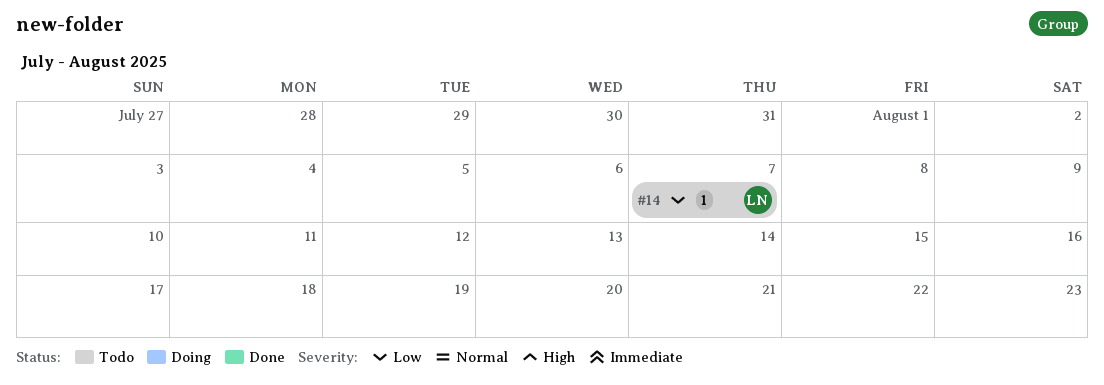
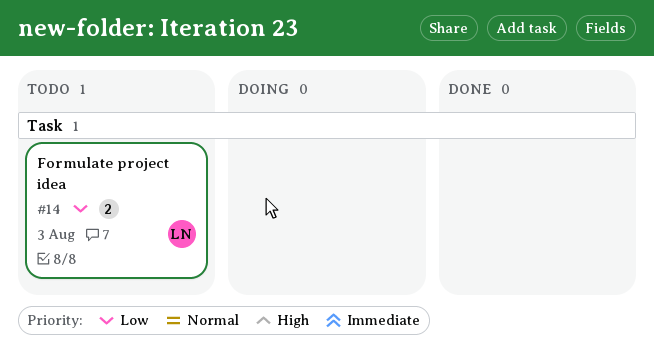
#14, estimate: 1 -> 2
#14, due: Aug 7 -> Aug 3

